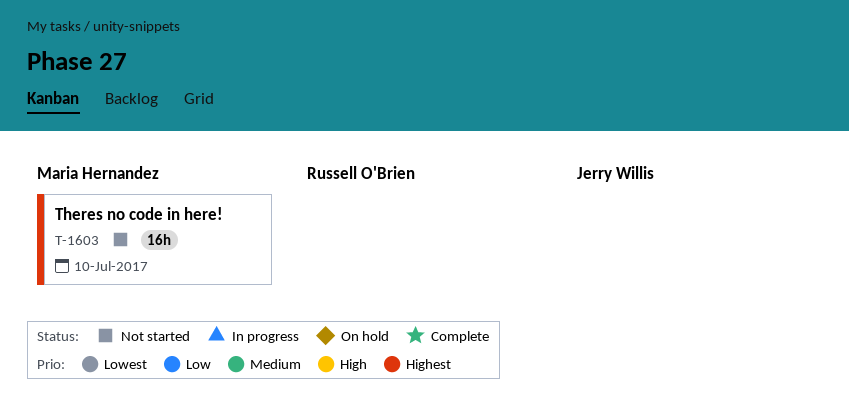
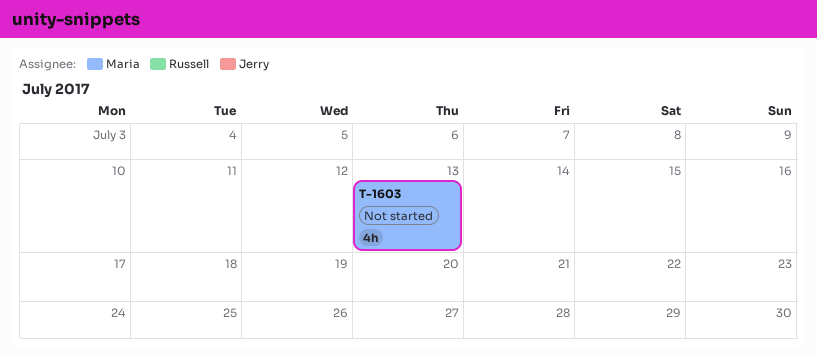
T-1603, estimate: 16h -> 4h
T-1603, due: Jul 10 -> Jul 13

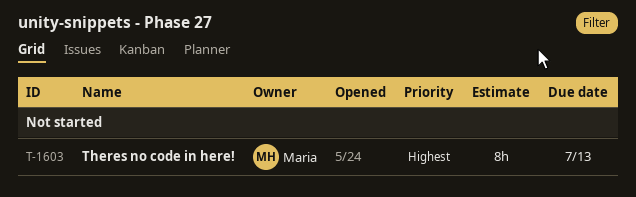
T-1603, estimate: 4h -> 8h

